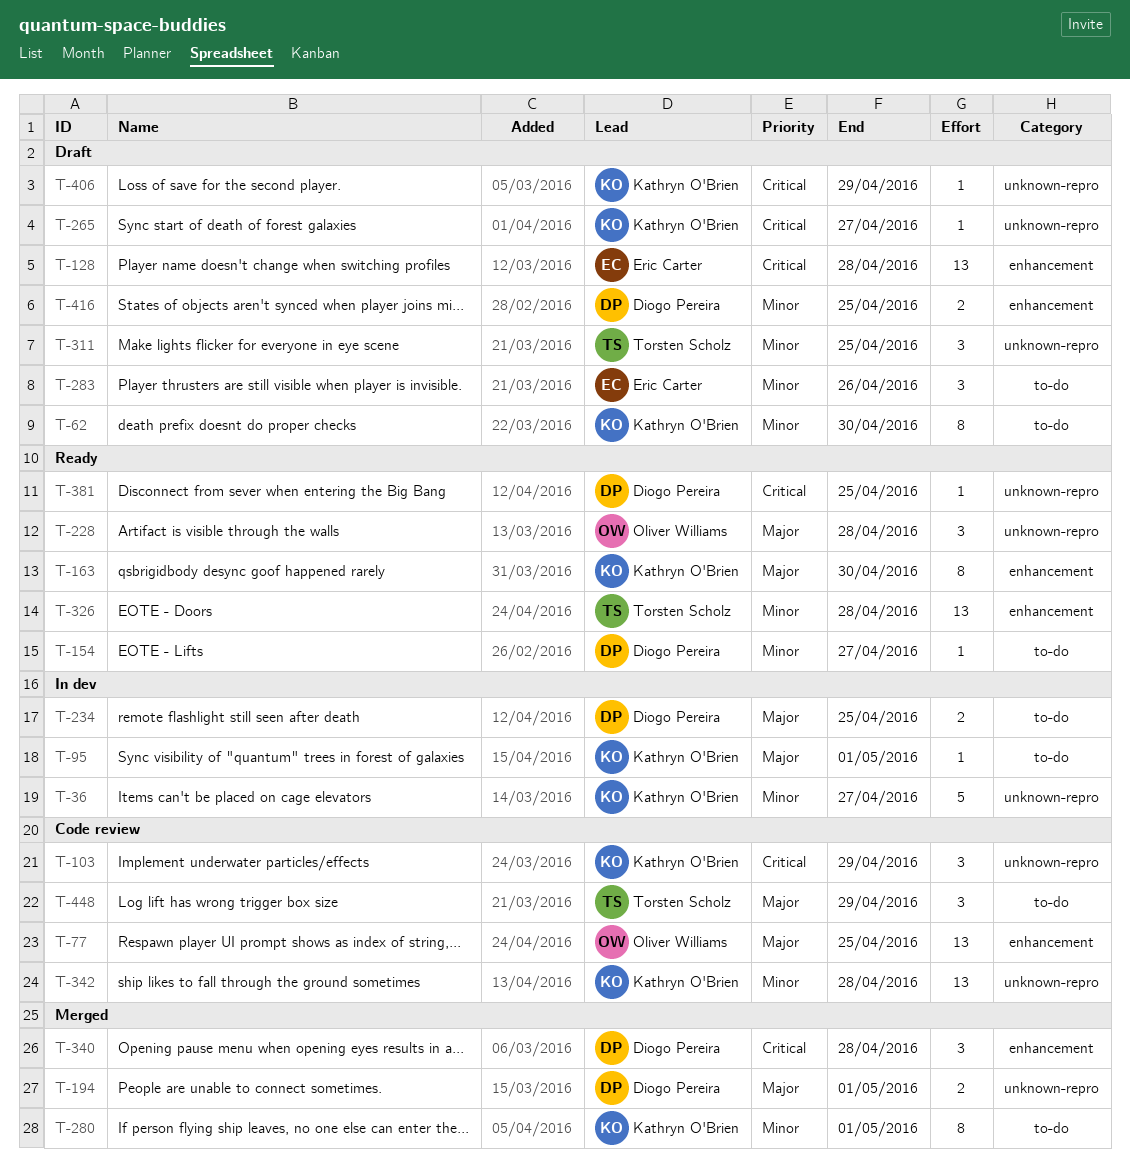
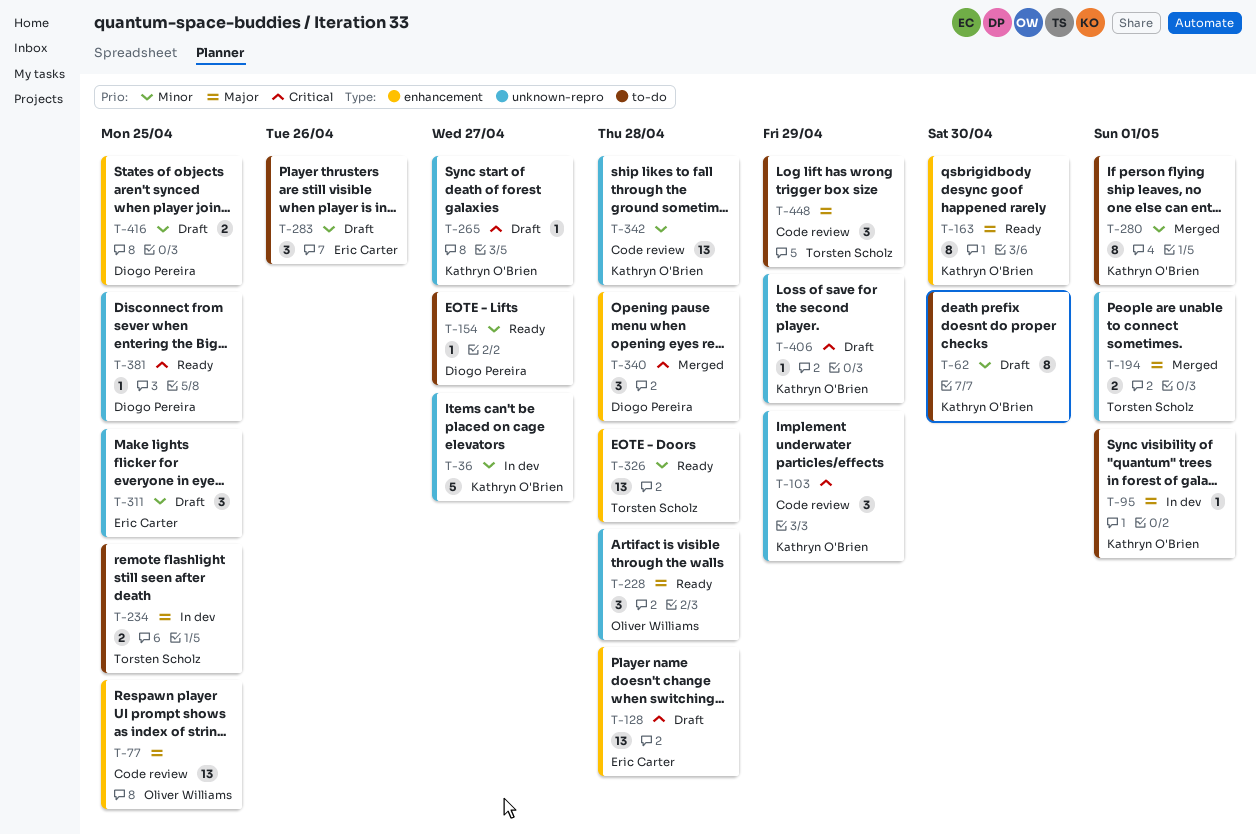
T-194, owner: Diogo Pereira -> Torsten Scholz
T-234, owner: Diogo Pereira -> Torsten Scholz
T-311, owner: Torsten Scholz -> Eric Carter

